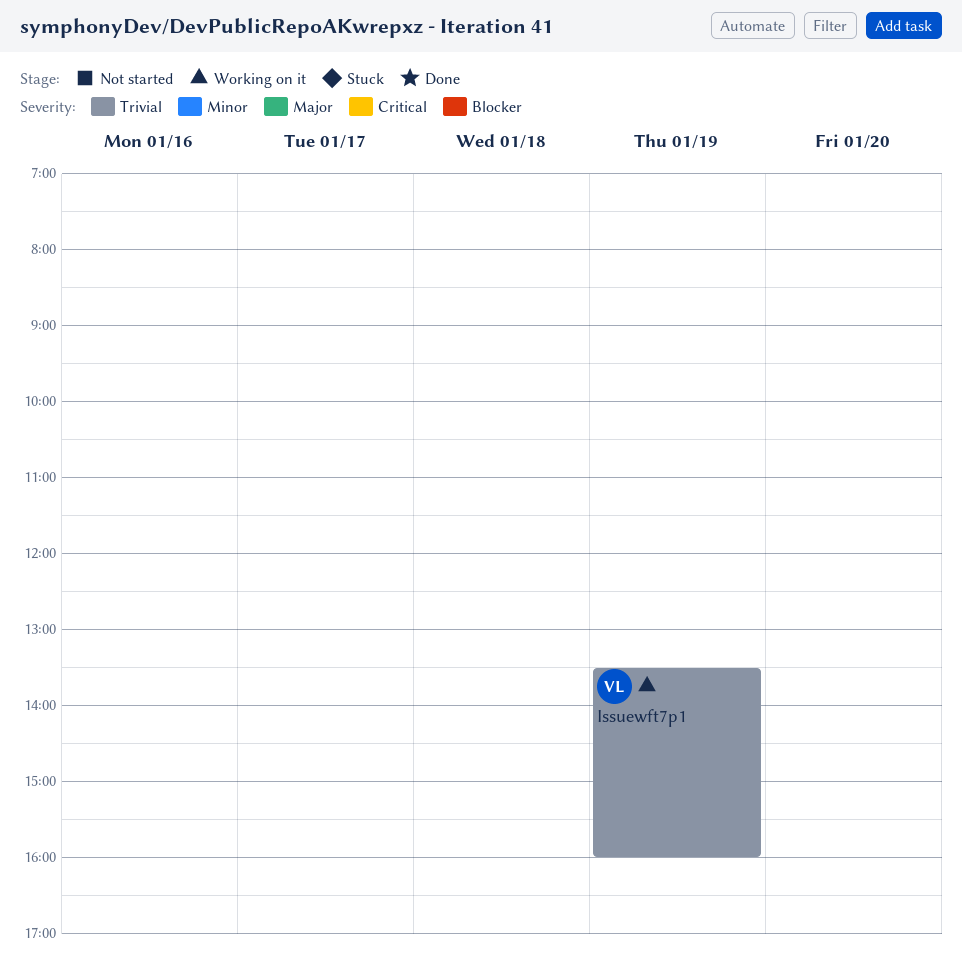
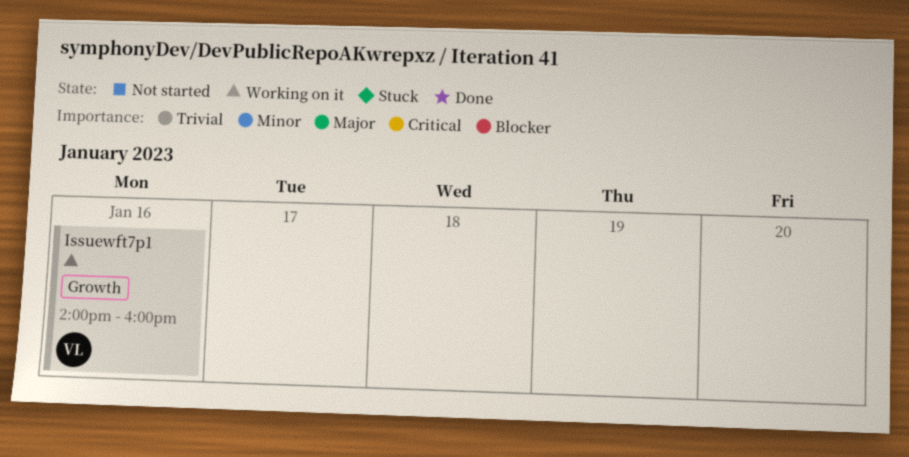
Issuewft7p1, day: Jan 19 -> Jan 16
Issuewft7p1, begins: 13:30 -> 14:00

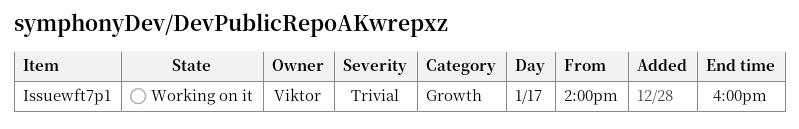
Issuewft7p1, day: Jan 16 -> Jan 17

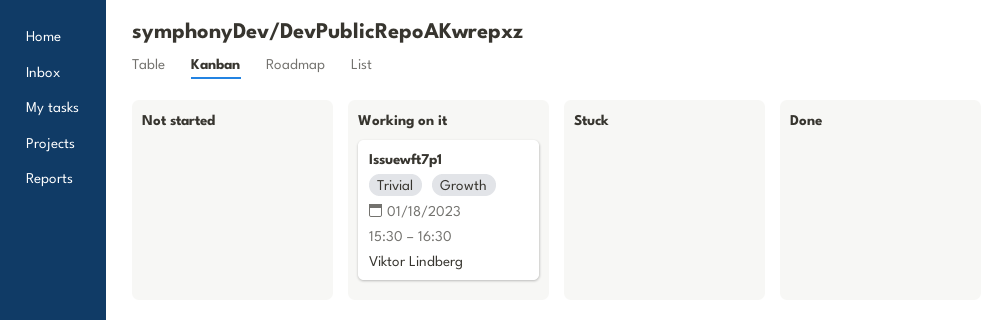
Issuewft7p1, day: Jan 17 -> Jan 18
Issuewft7p1, begins: 14:00 -> 15:30
Issuewft7p1, ends: 16:00 -> 16:30

